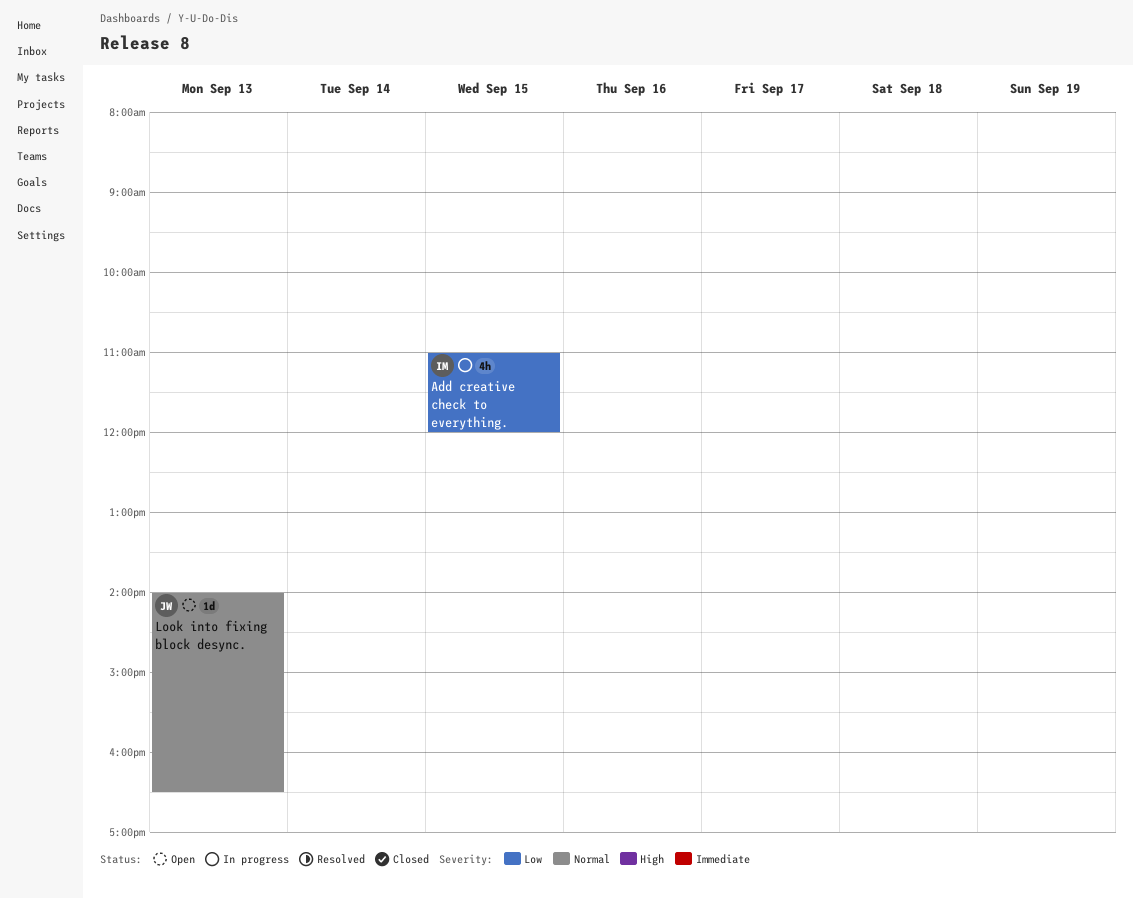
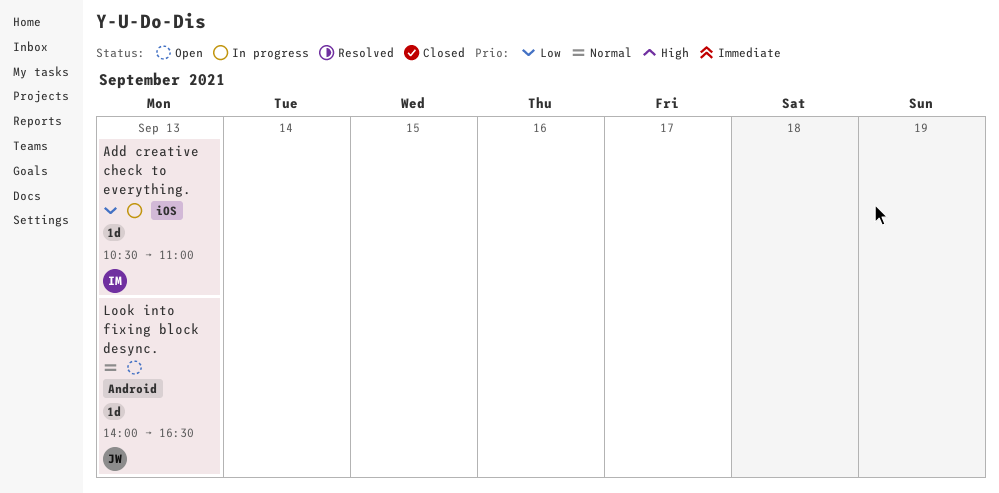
Add creative check to everything., estimate: 4h -> 1d
Add creative check to everything., day: Sep 15 -> Sep 13
Add creative check to everything., begins: 11:00 -> 10:30
Add creative check to everything., ends: 12:00 -> 11:00

